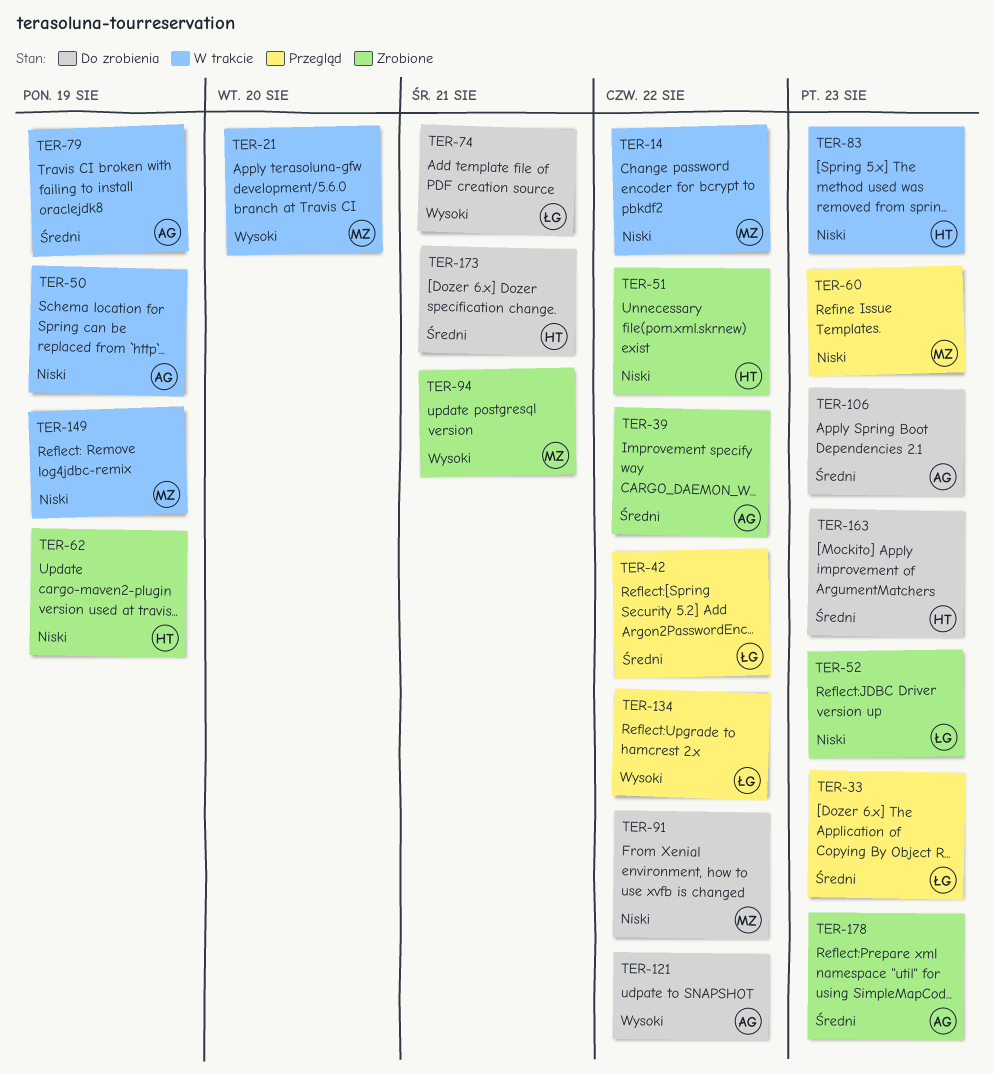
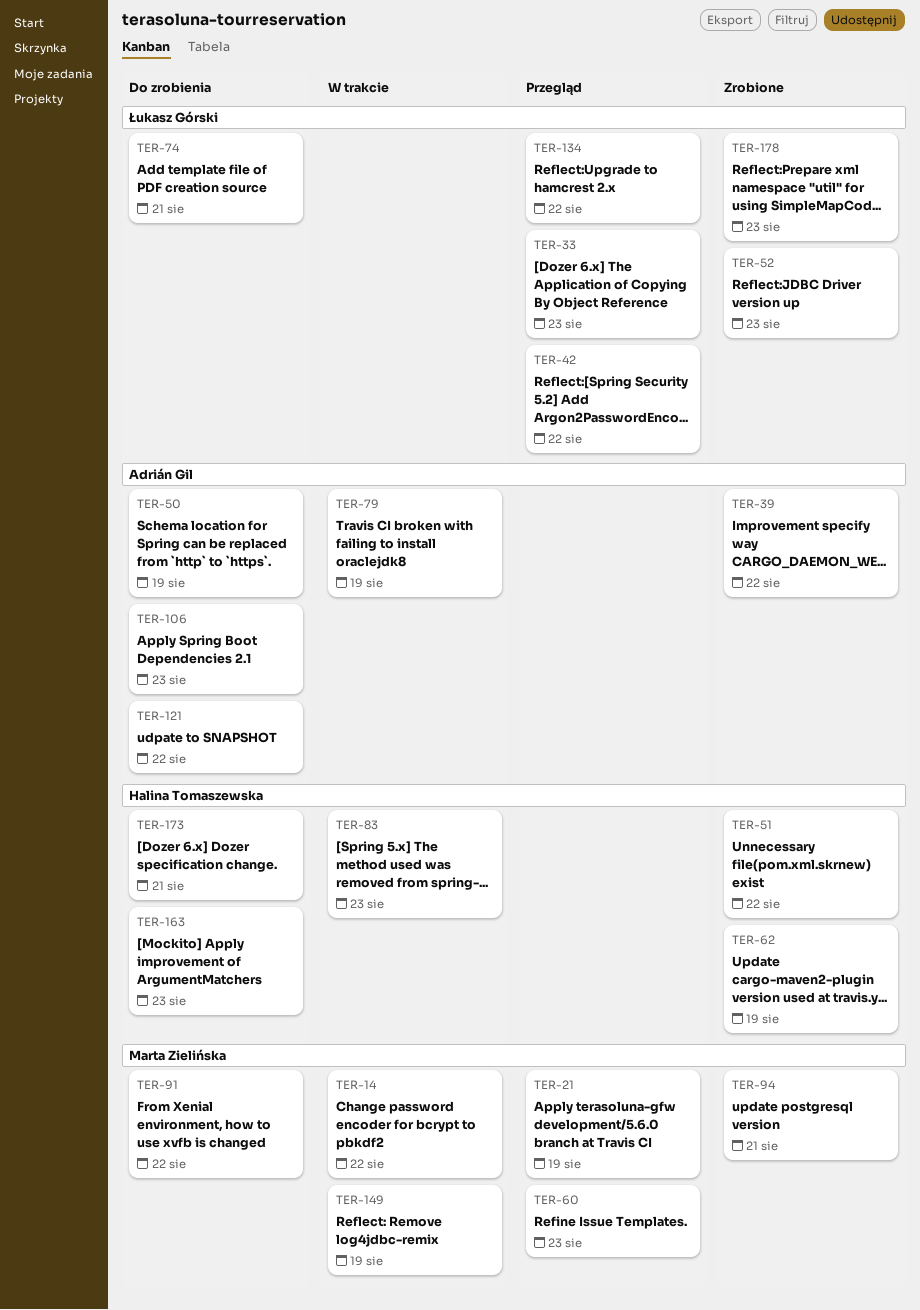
TER-21, status: W trakcie -> Przegląd
TER-21, due: Aug 20 -> Aug 19
TER-50, status: W trakcie -> Do zrobienia
TER-178, owner: Adrián Gil -> Łukasz Górski

